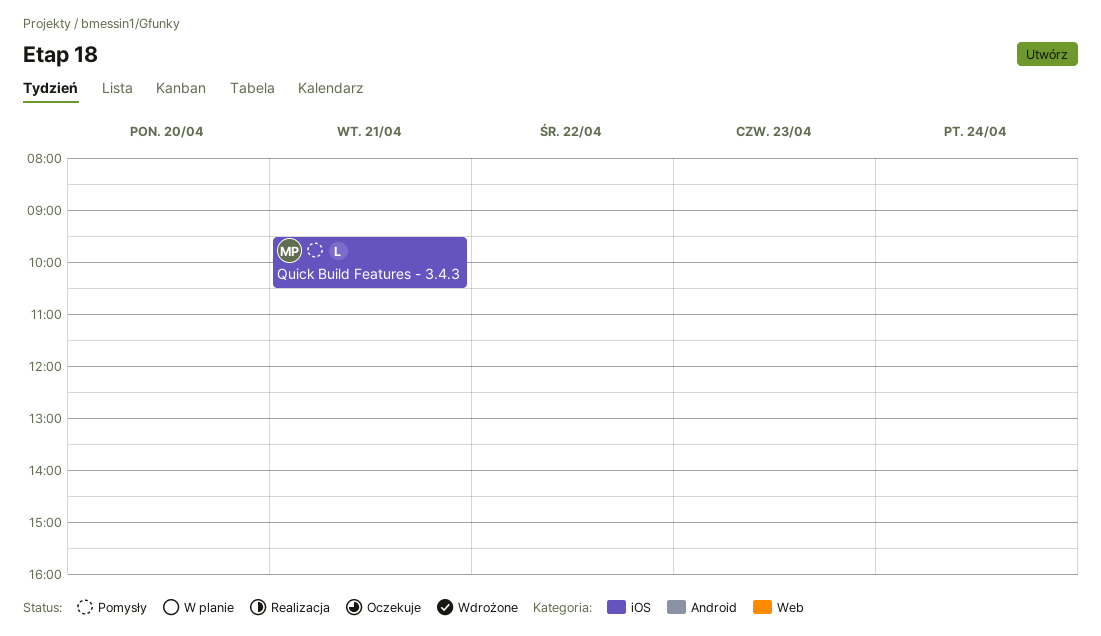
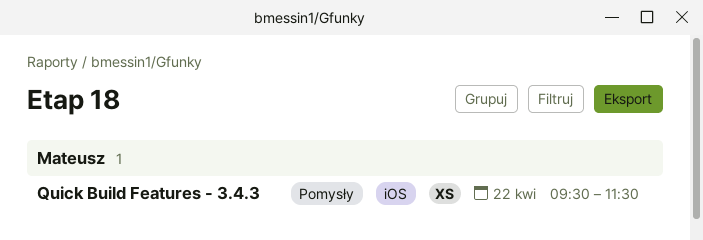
Quick Build Features - 3.4.3, estimate: L -> XS
Quick Build Features - 3.4.3, day: Apr 21 -> Apr 22
Quick Build Features - 3.4.3, ends: 10:30 -> 11:30

